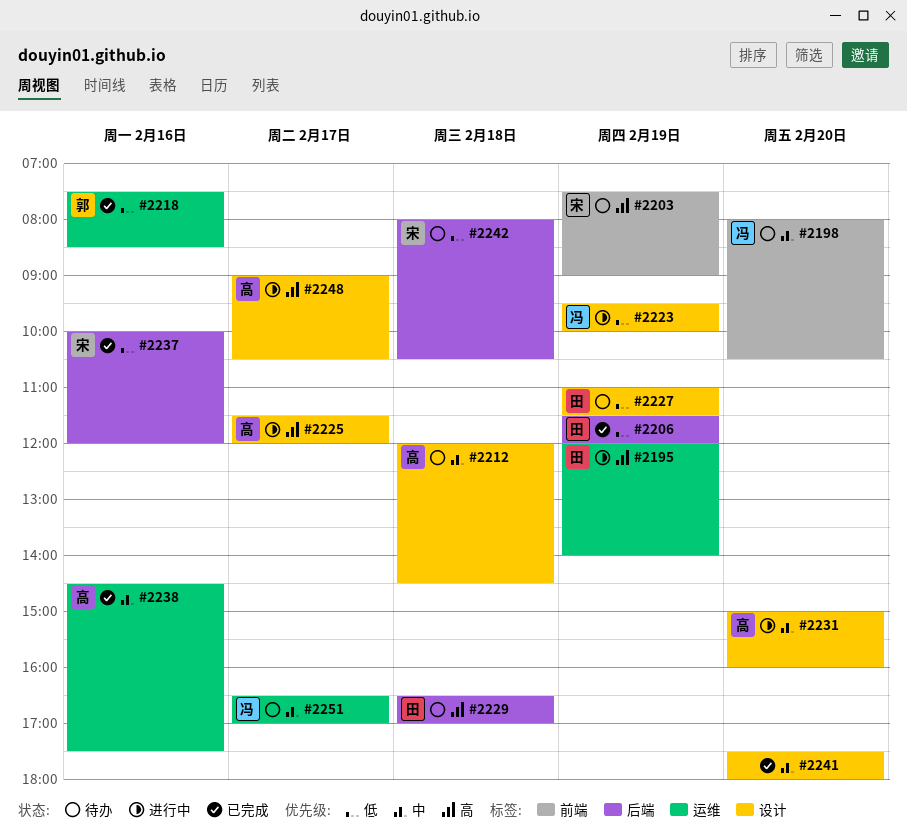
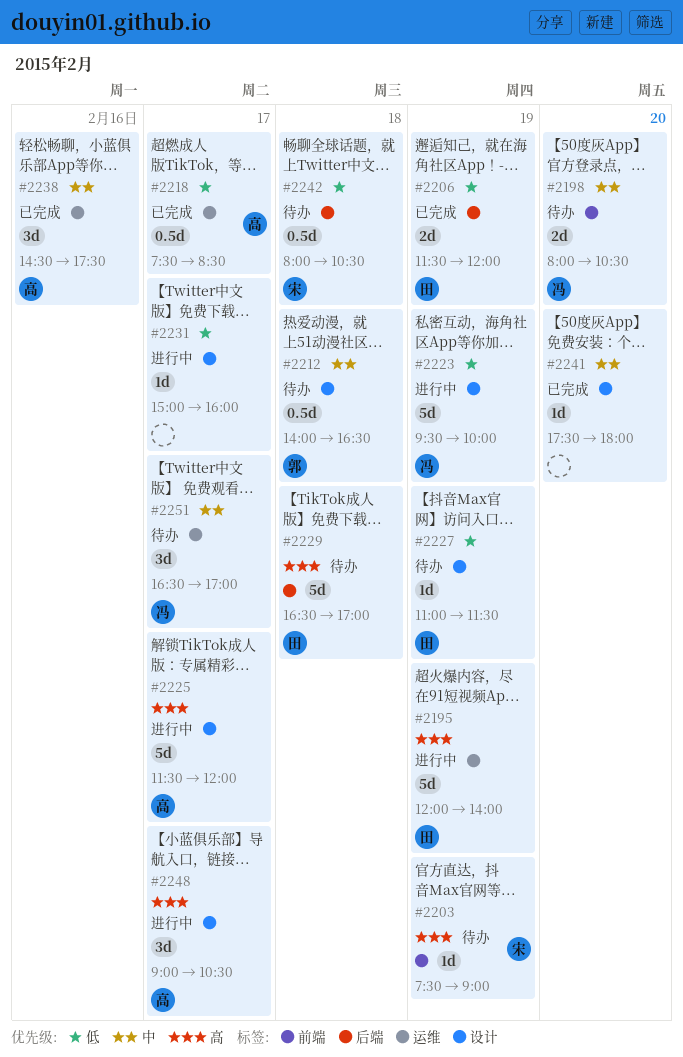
#2212, owner: 高 -> 郭
#2212, begins: 12:00 -> 14:00
#2212, ends: 14:30 -> 16:30
#2218, owner: 郭 -> 高
#2218, day: Feb 16 -> Feb 17
#2231, owner: 高 -> none
#2231, priority: 中 -> 低
#2231, day: Feb 20 -> Feb 17
#2237: present -> none

